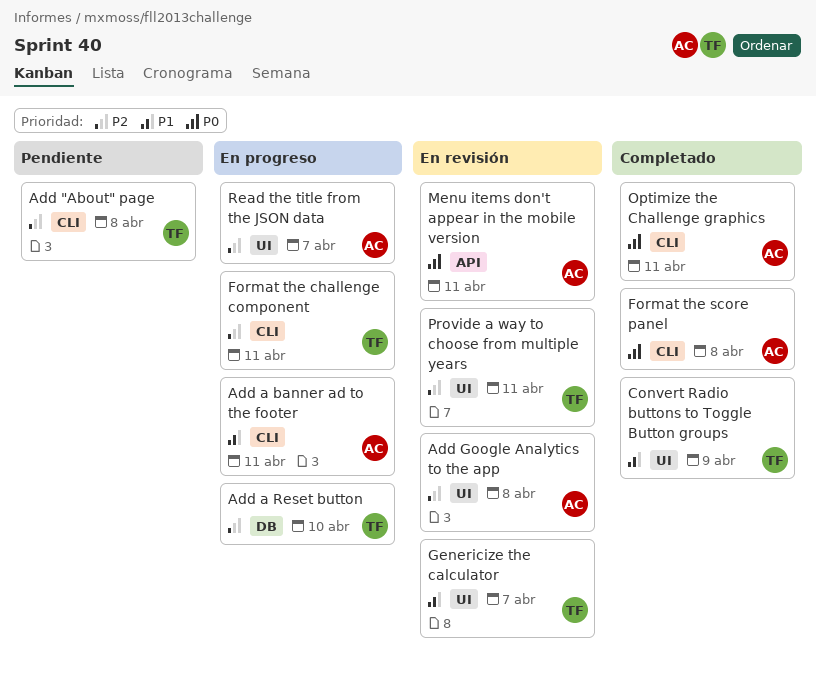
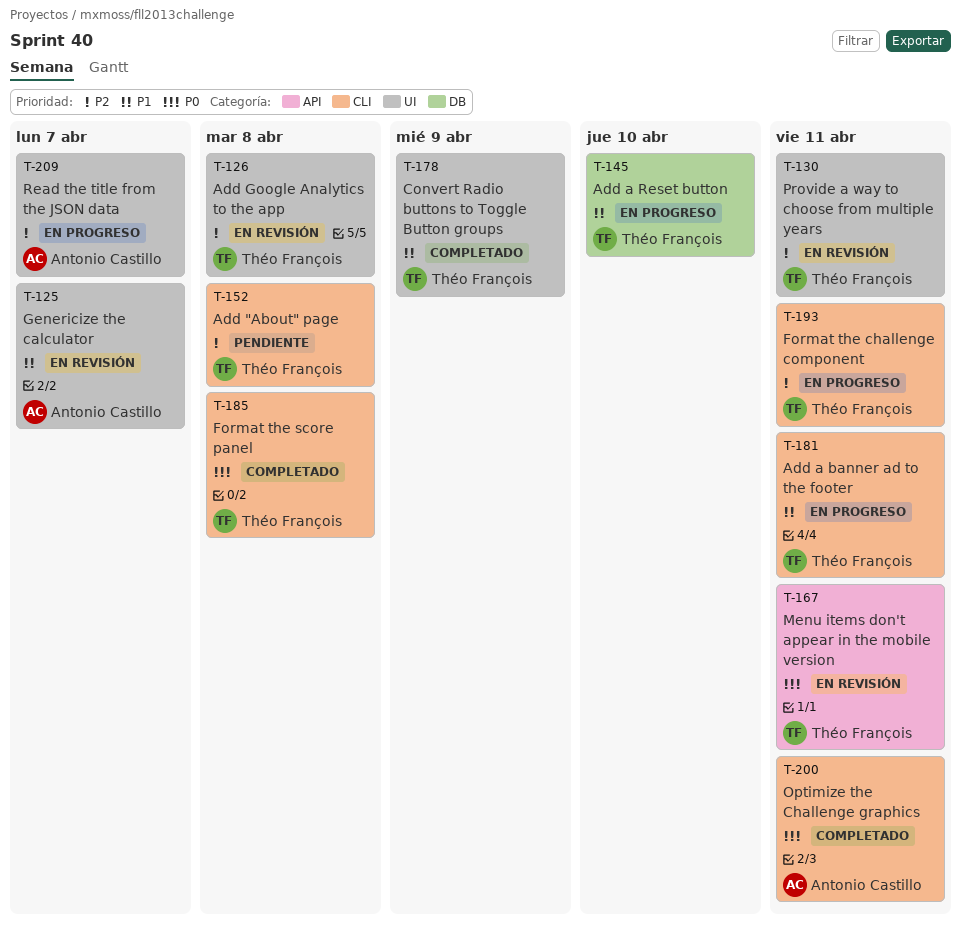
Add a banner ad to the footer, owner: Antonio Castillo -> Théo François
Add a Reset button, priority: P2 -> P1
Add Google Analytics to the app, owner: Antonio Castillo -> Théo François
Format the score panel, owner: Antonio Castillo -> Théo François
Genericize the calculator, owner: Théo François -> Antonio Castillo
Menu items don't appear in the mobile version, owner: Antonio Castillo -> Théo François

